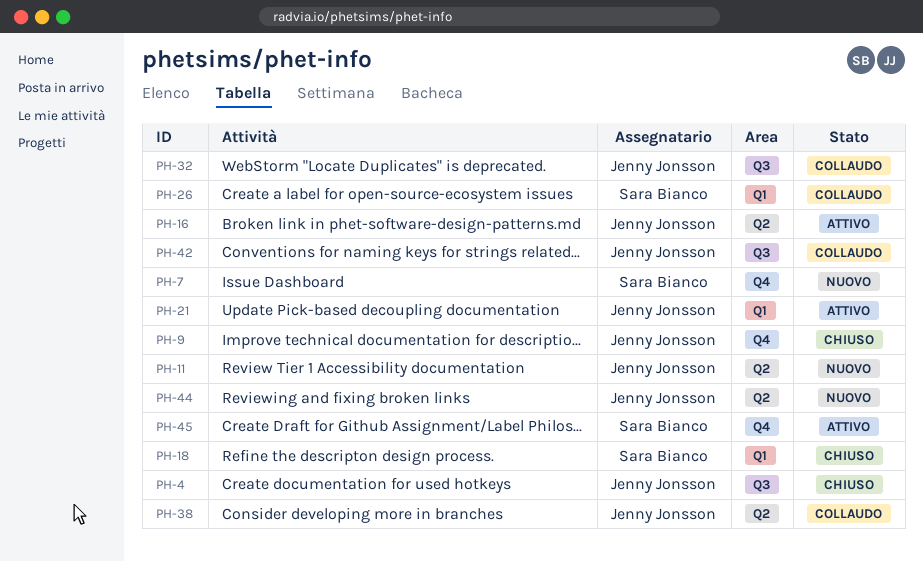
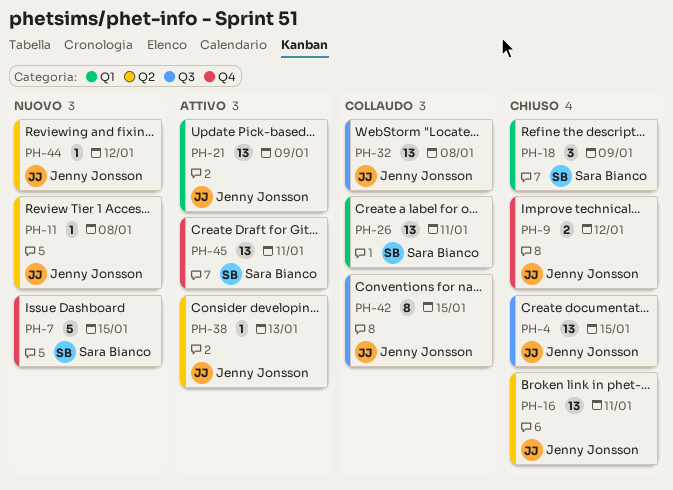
PH-16, status: Attivo -> Chiuso
PH-38, status: Collaudo -> Attivo

